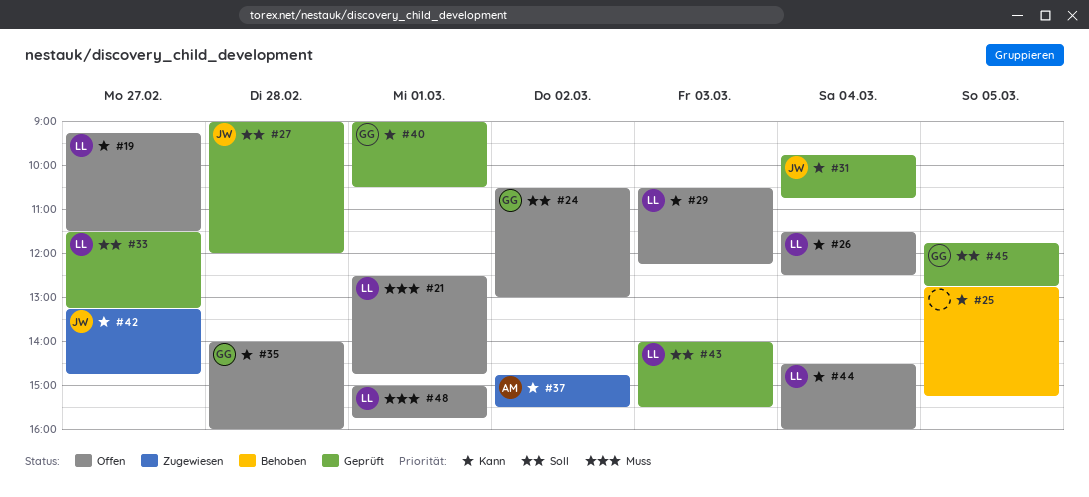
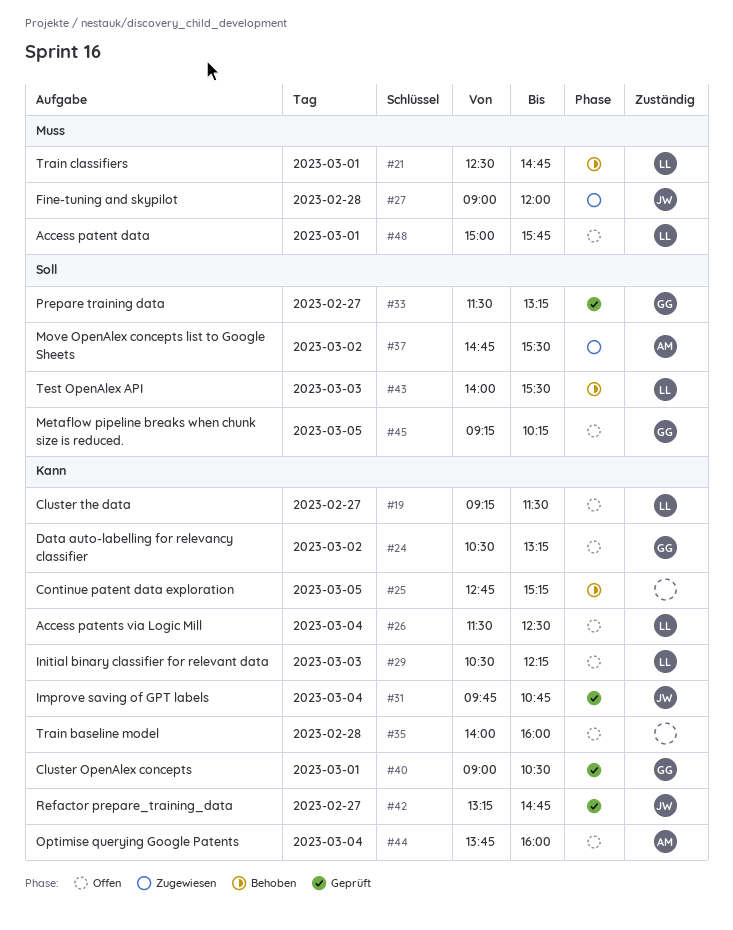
#21, status: Offen -> Behoben
#24, priority: Soll -> Kann
#24, ends: 13:00 -> 13:15
#27, status: Geprüft -> Zugewiesen
#27, priority: Soll -> Muss
#33, owner: LL -> GG
#35, owner: GG -> none
#37, priority: Kann -> Soll
#42, status: Zugewiesen -> Geprüft
#43, status: Geprüft -> Behoben
#44, owner: LL -> AM
#44, begins: 14:30 -> 13:45
#45, status: Geprüft -> Offen
#45, begins: 11:45 -> 09:15
#45, ends: 12:45 -> 10:15

